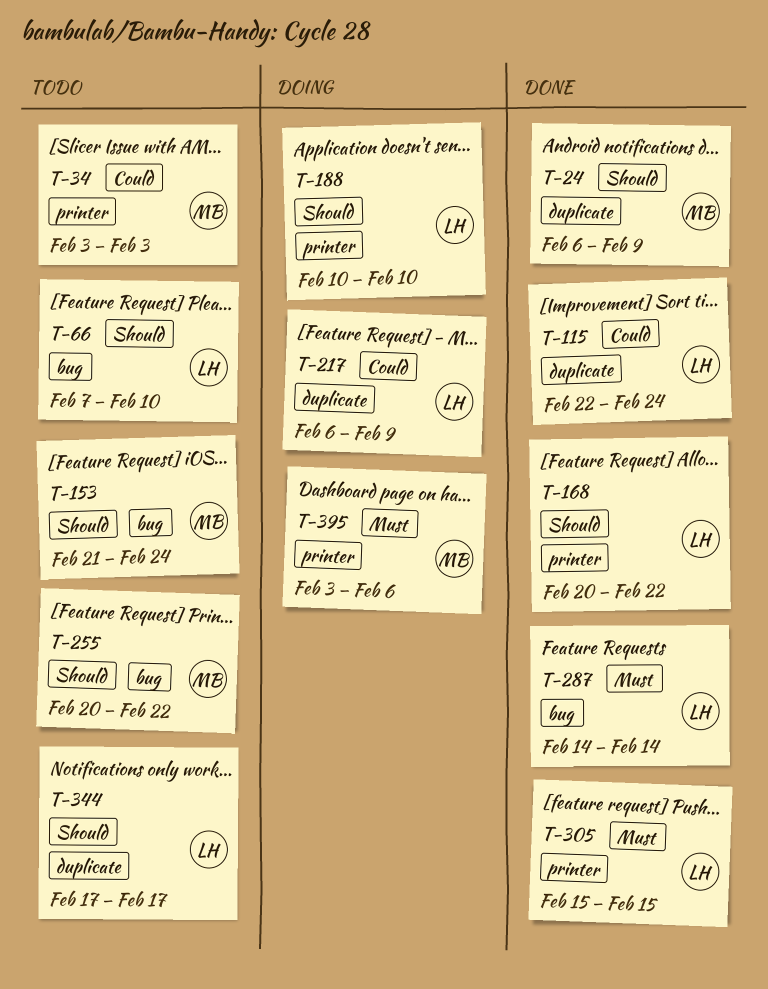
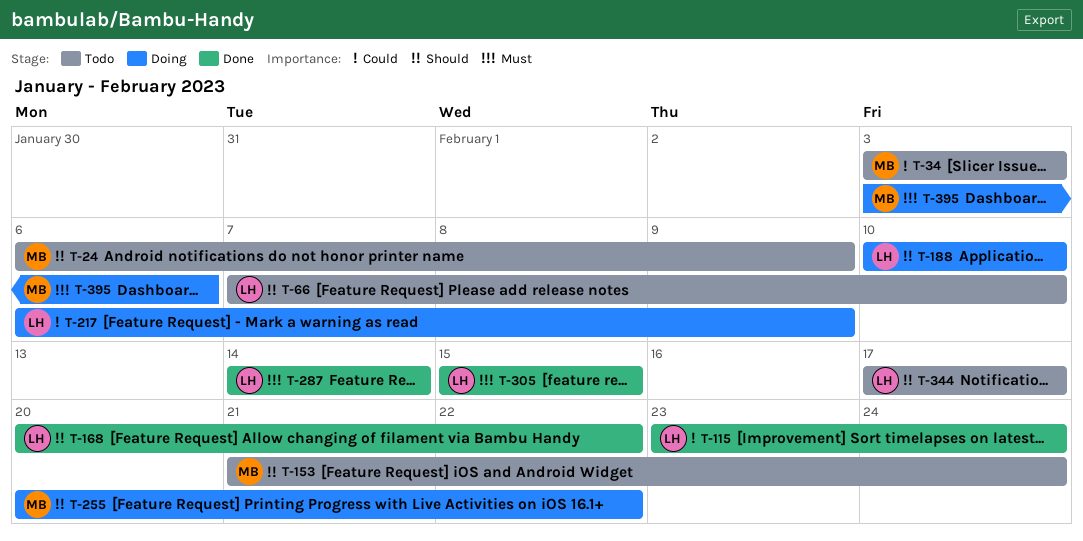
T-24, status: Done -> Todo
T-115, start: Feb 22 -> Feb 23
T-255, status: Todo -> Doing

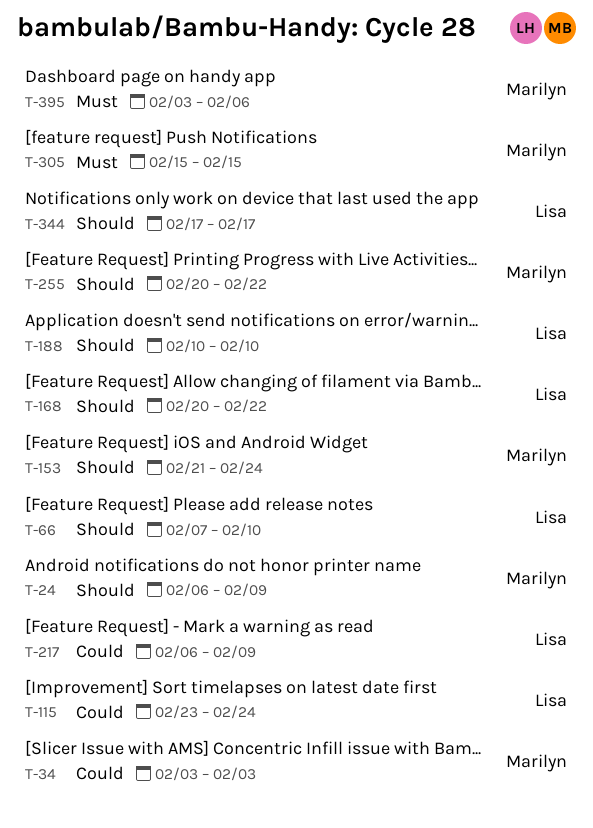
T-287: present -> none
T-305, owner: Lisa -> Marilyn

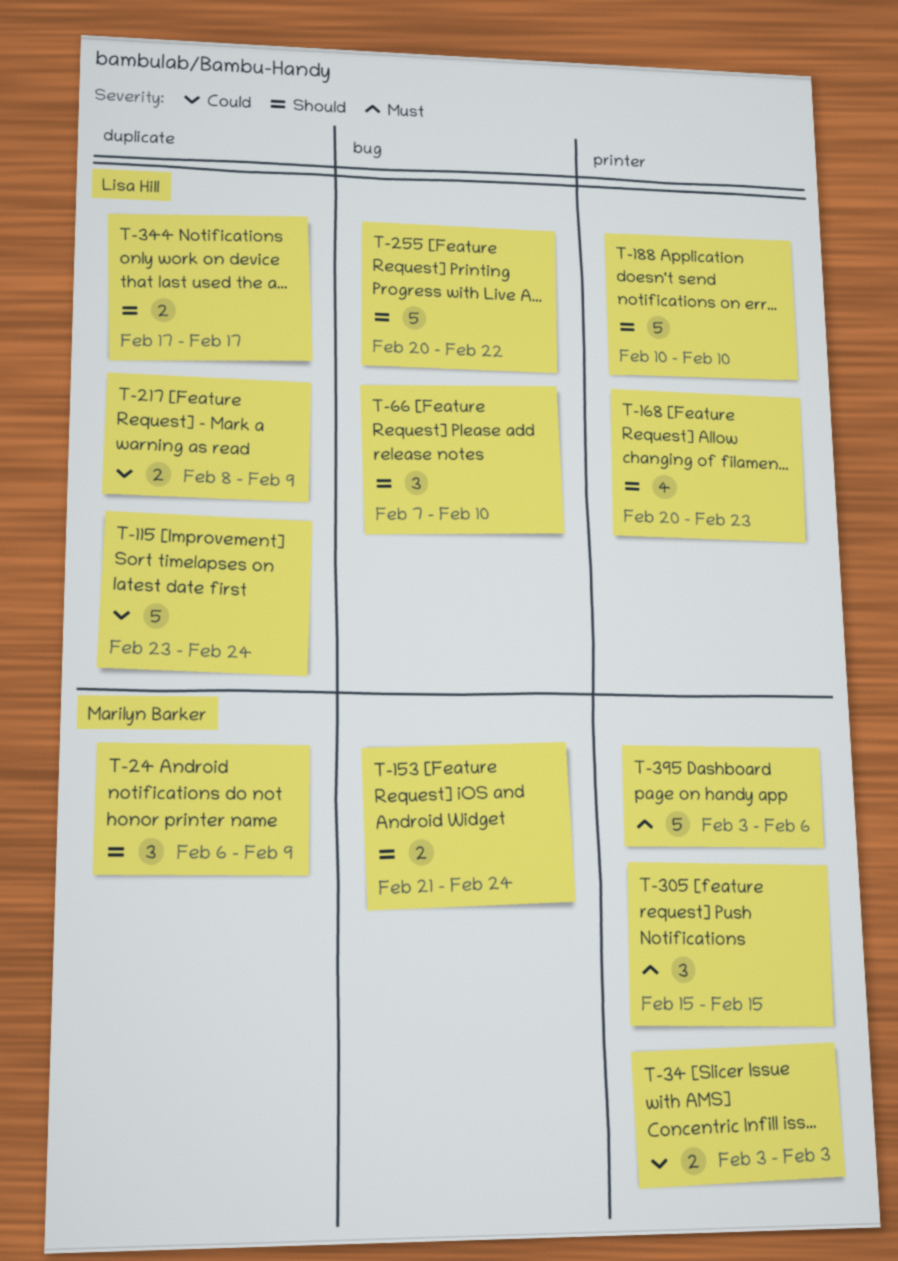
T-168, due: Feb 22 -> Feb 23
T-217, start: Feb 6 -> Feb 8
T-255, owner: Marilyn Barker -> Lisa Hill

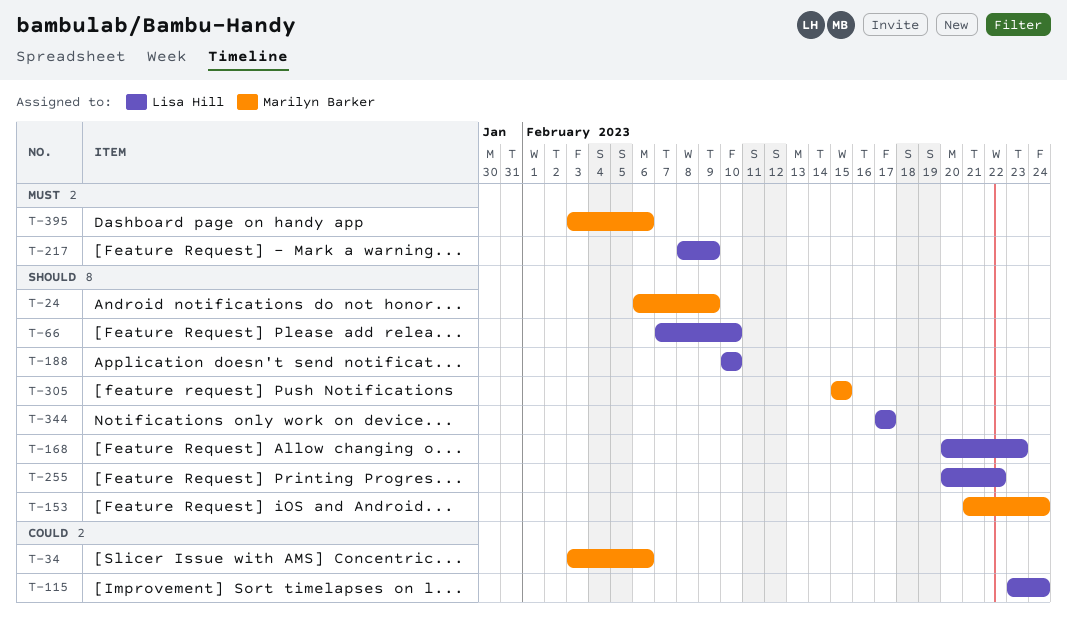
T-34, due: Feb 3 -> Feb 6
T-217, priority: Could -> Must
T-305, priority: Must -> Should

